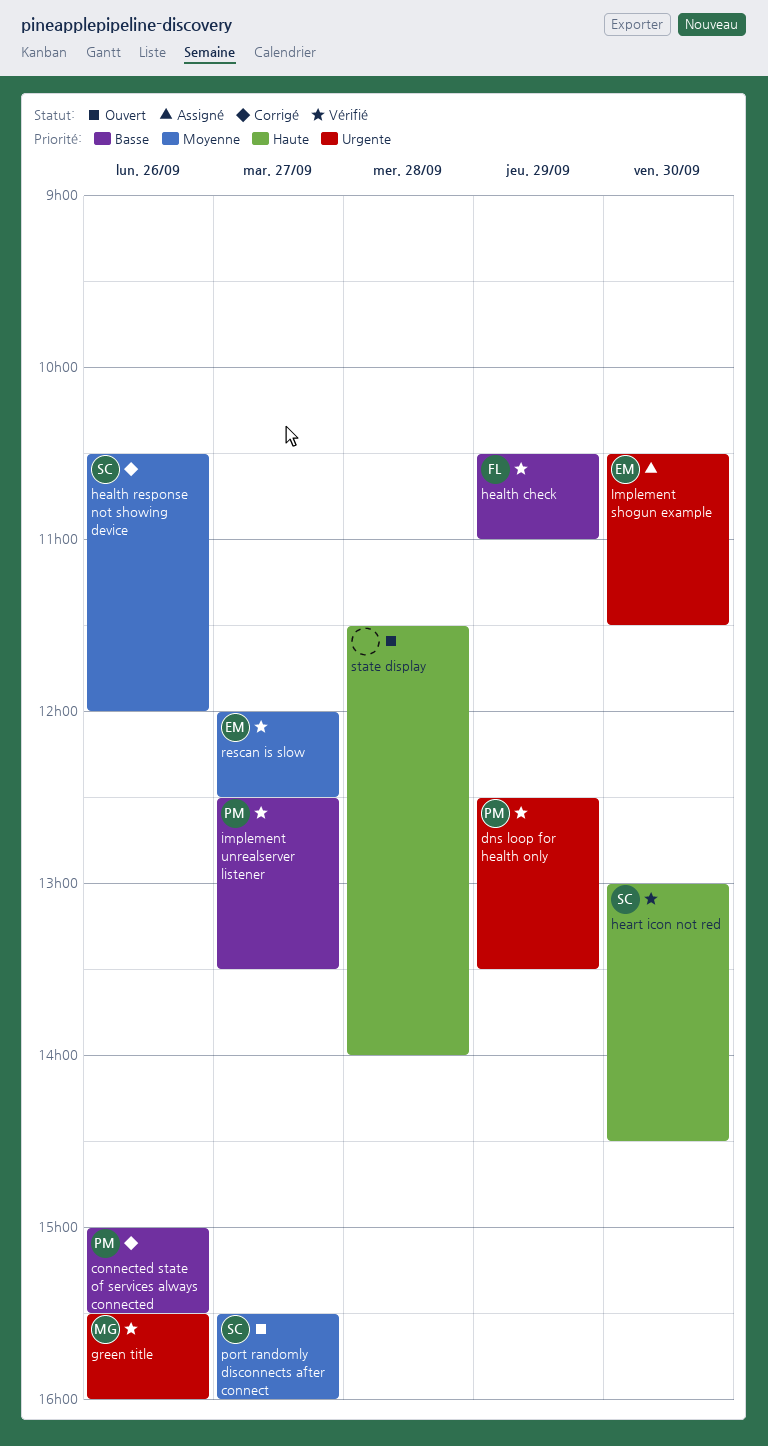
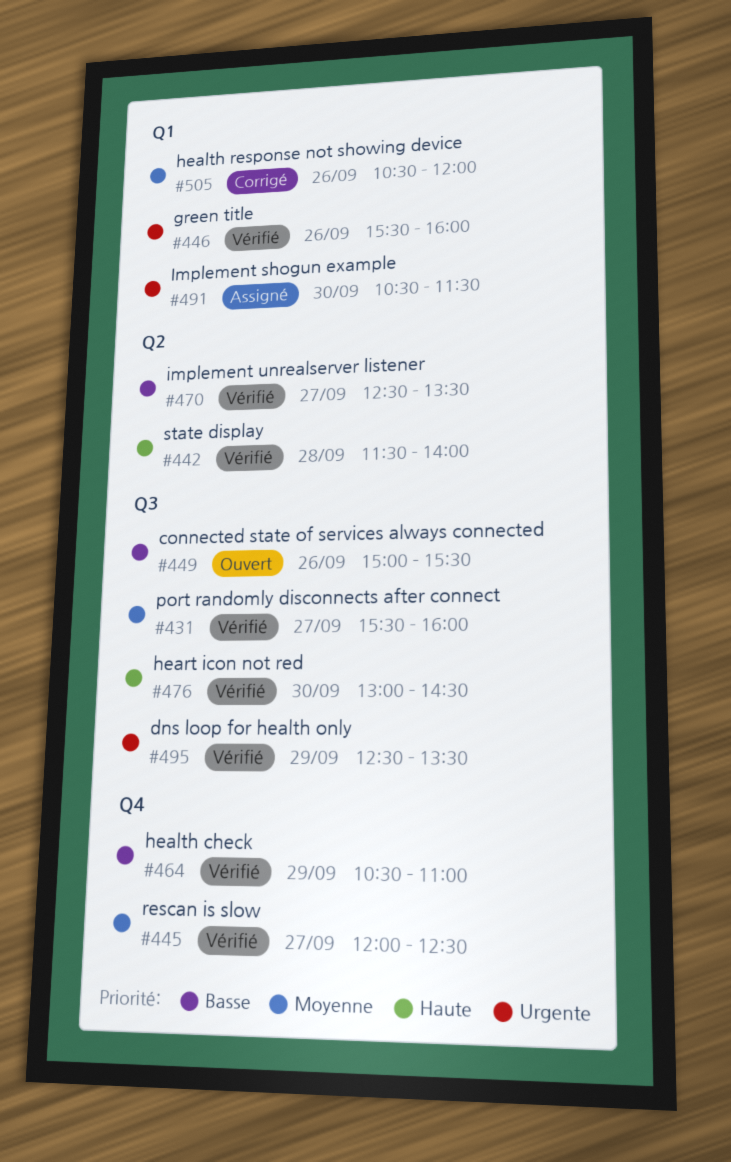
connected state of services always connected, status: Corrigé -> Ouvert
port randomly disconnects after connect, status: Ouvert -> Vérifié
state display, status: Ouvert -> Vérifié

